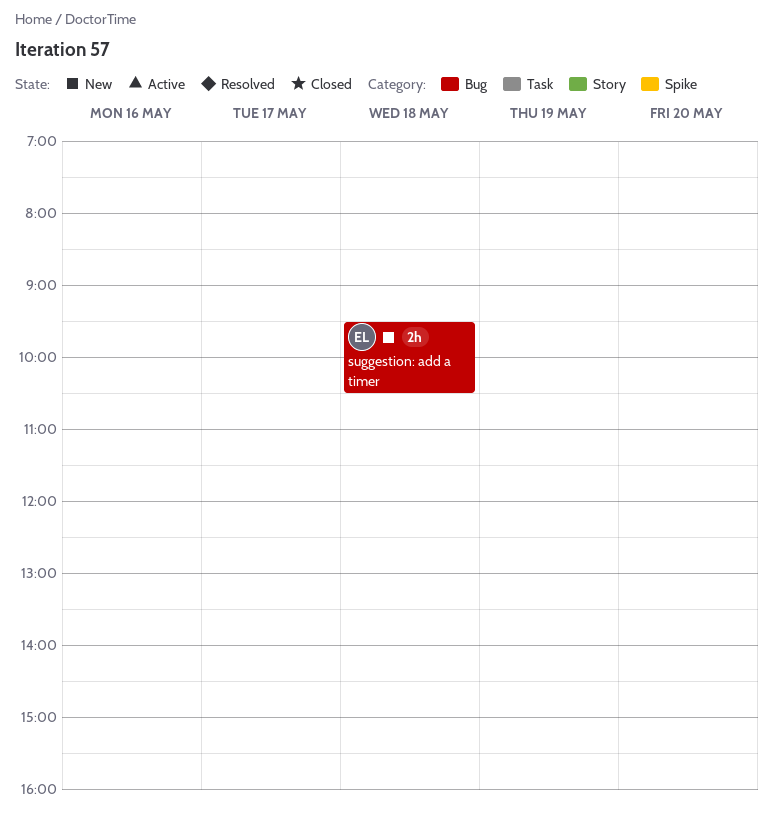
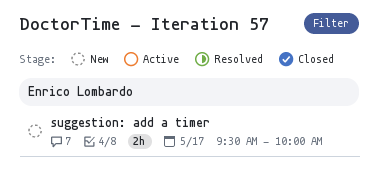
suggestion: add a timer, day: May 18 -> May 17
suggestion: add a timer, ends: 10:30 -> 10:00

